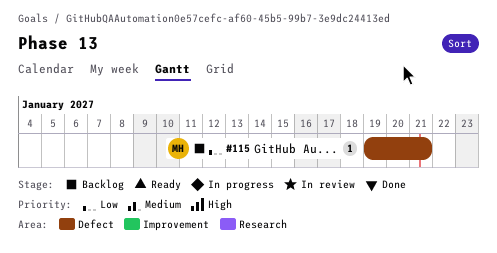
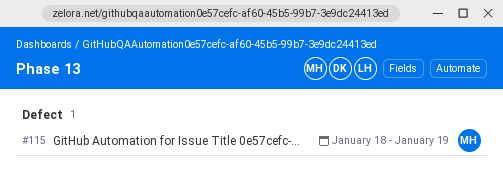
#115, start: Jan 19 -> Jan 18
#115, due: Jan 21 -> Jan 19

